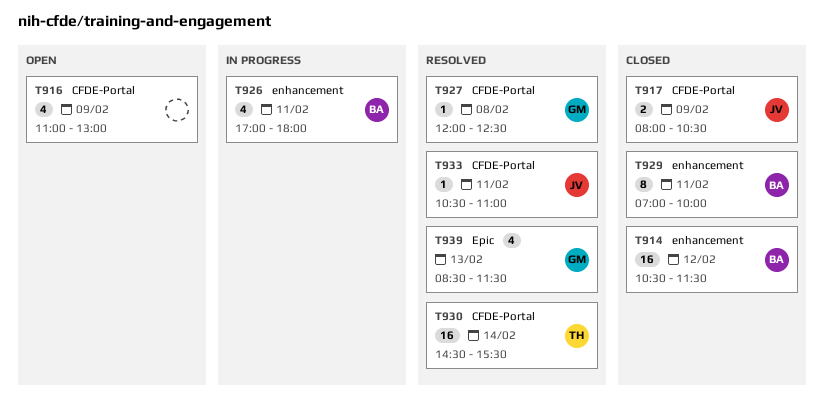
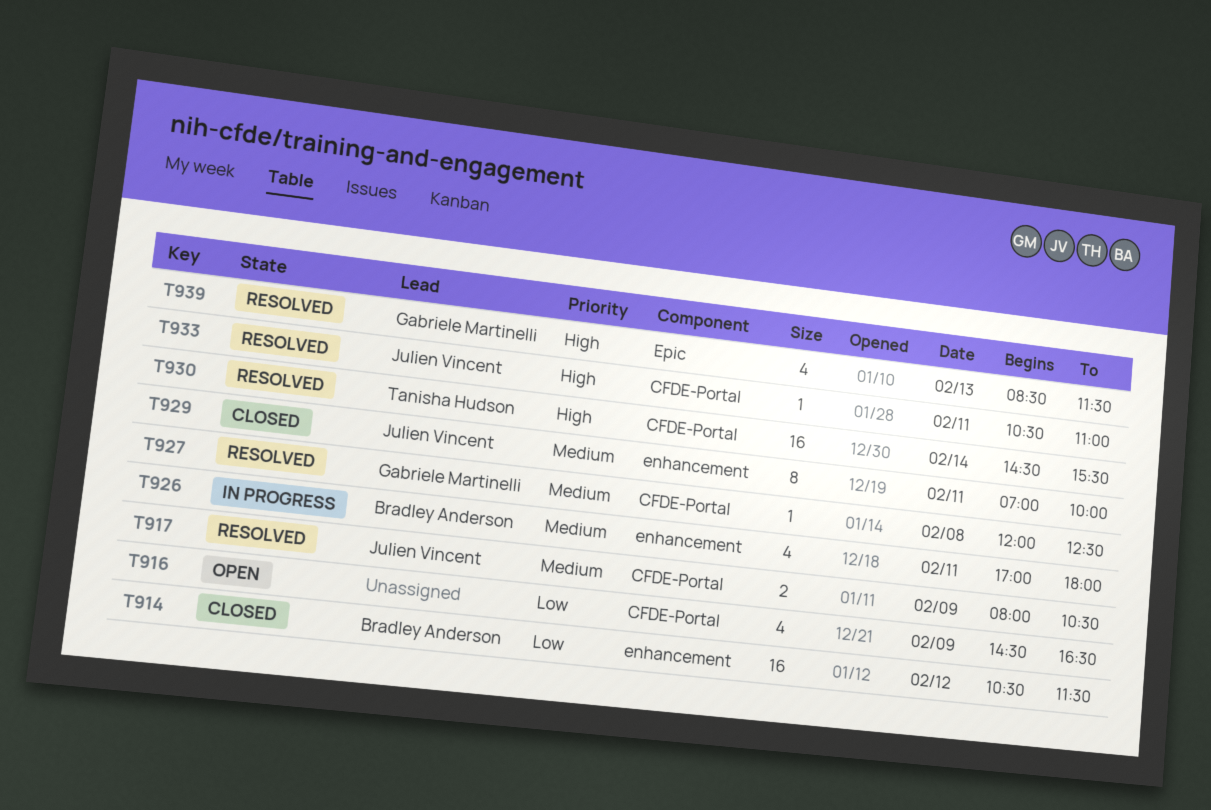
T916, begins: 11:00 -> 14:30
T916, ends: 13:00 -> 16:30
T917, status: Closed -> Resolved
T929, owner: Bradley Anderson -> Julien Vincent

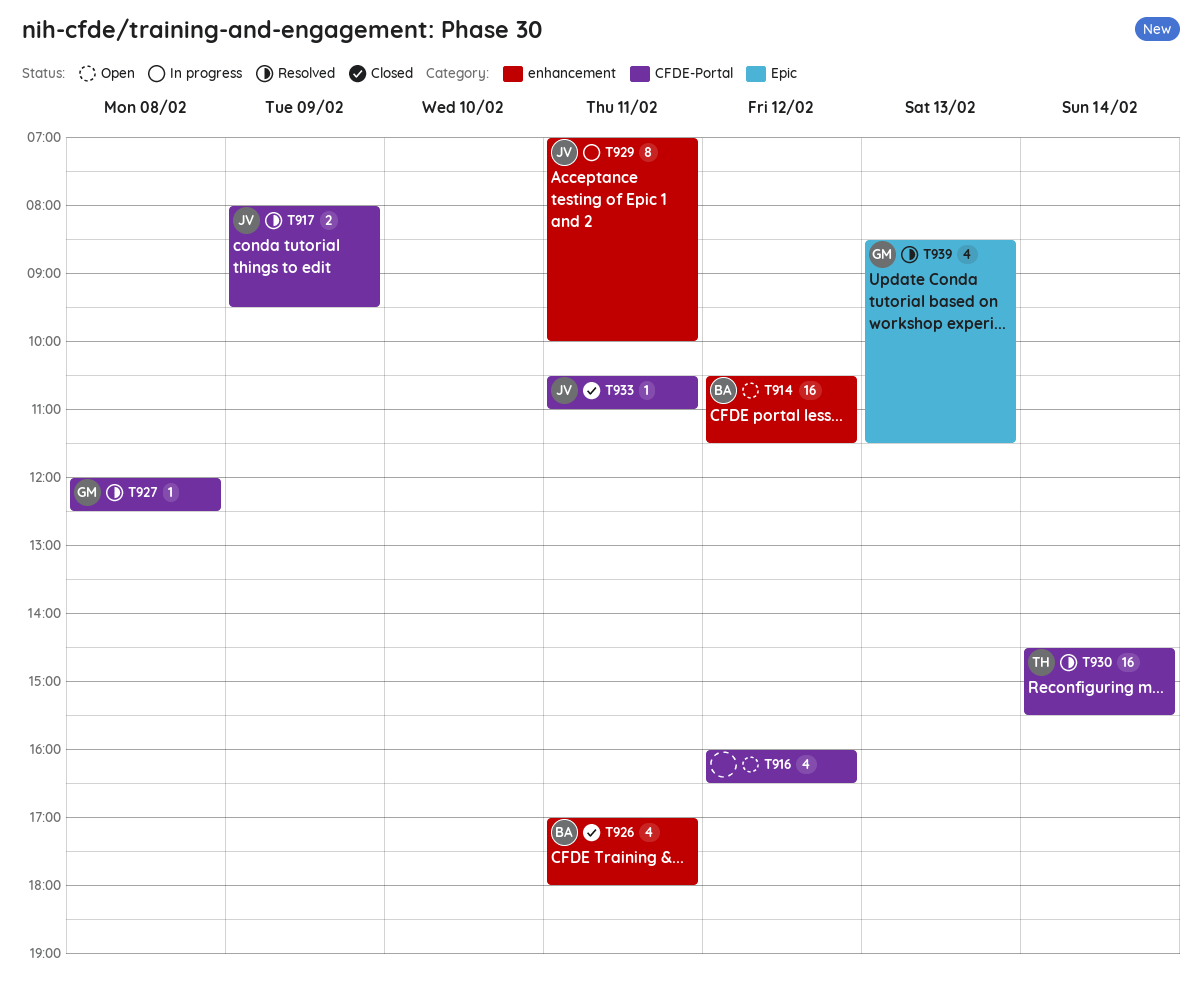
T914, status: Closed -> Open
T916, day: Feb 9 -> Feb 12
T916, begins: 14:30 -> 16:00
T917, ends: 10:30 -> 09:30
T926, status: In progress -> Closed
T929, status: Closed -> In progress
T933, status: Resolved -> Closed

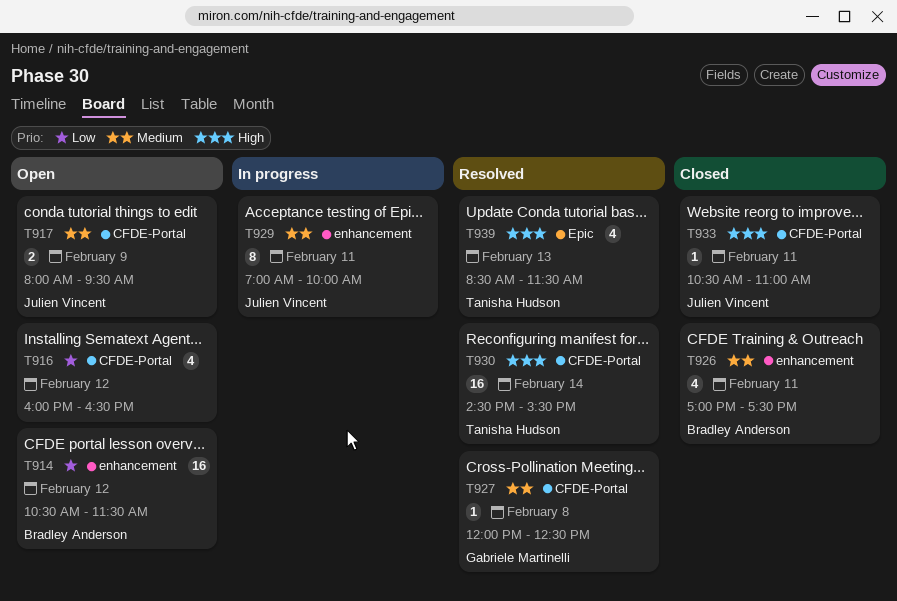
T917, status: Resolved -> Open
T926, ends: 18:00 -> 17:30
T939, owner: Gabriele Martinelli -> Tanisha Hudson

